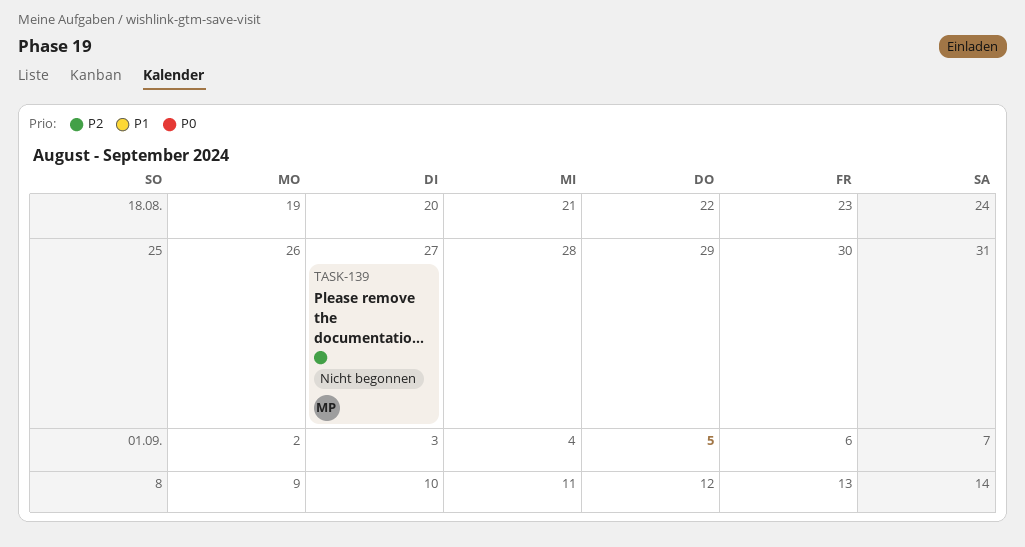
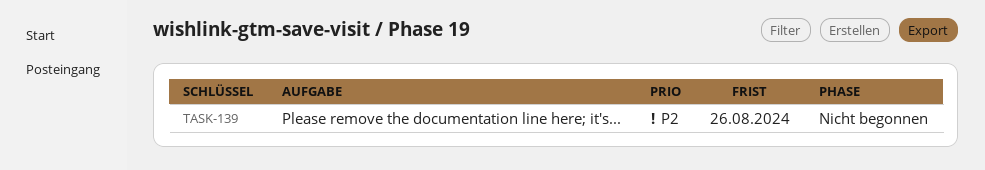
TASK-139, due: Aug 27 -> Aug 26

